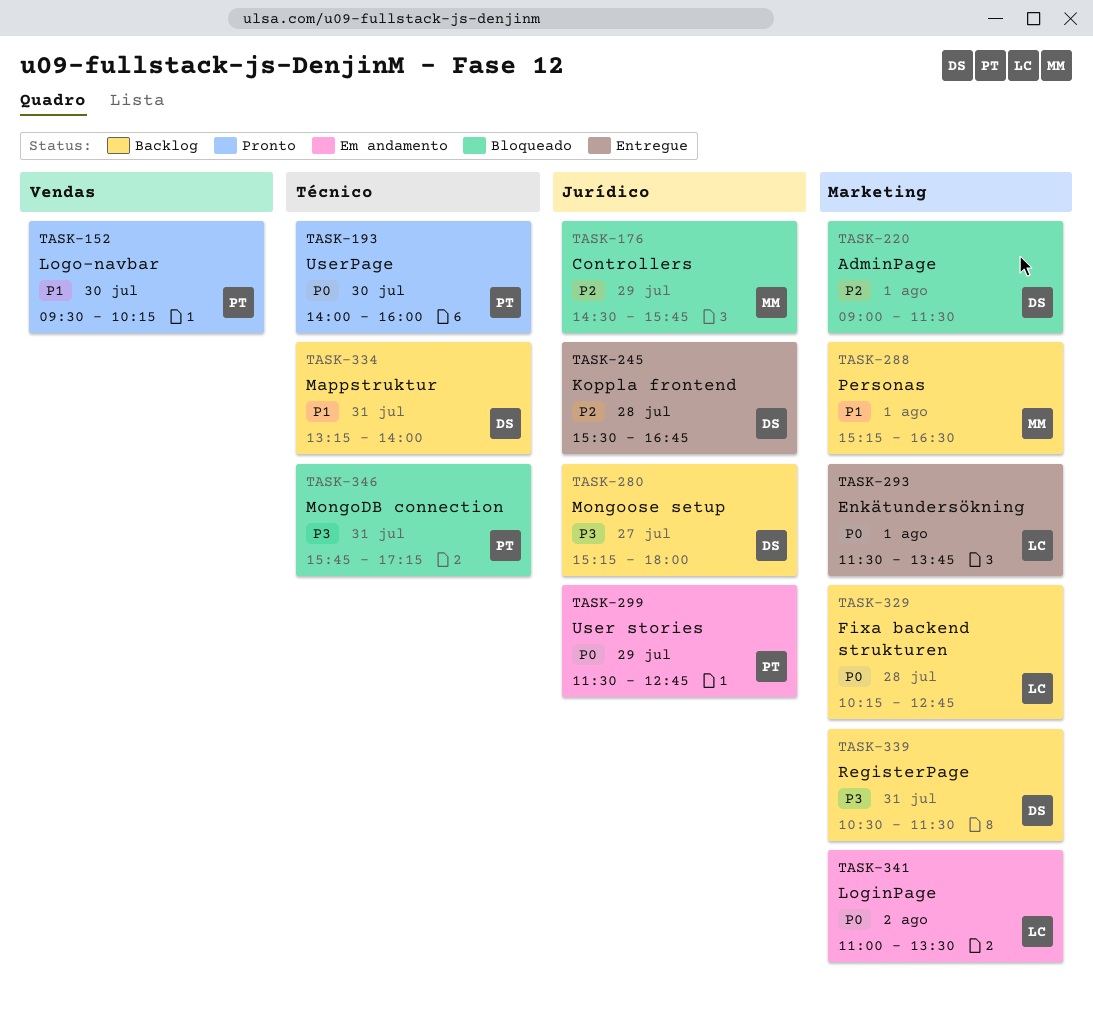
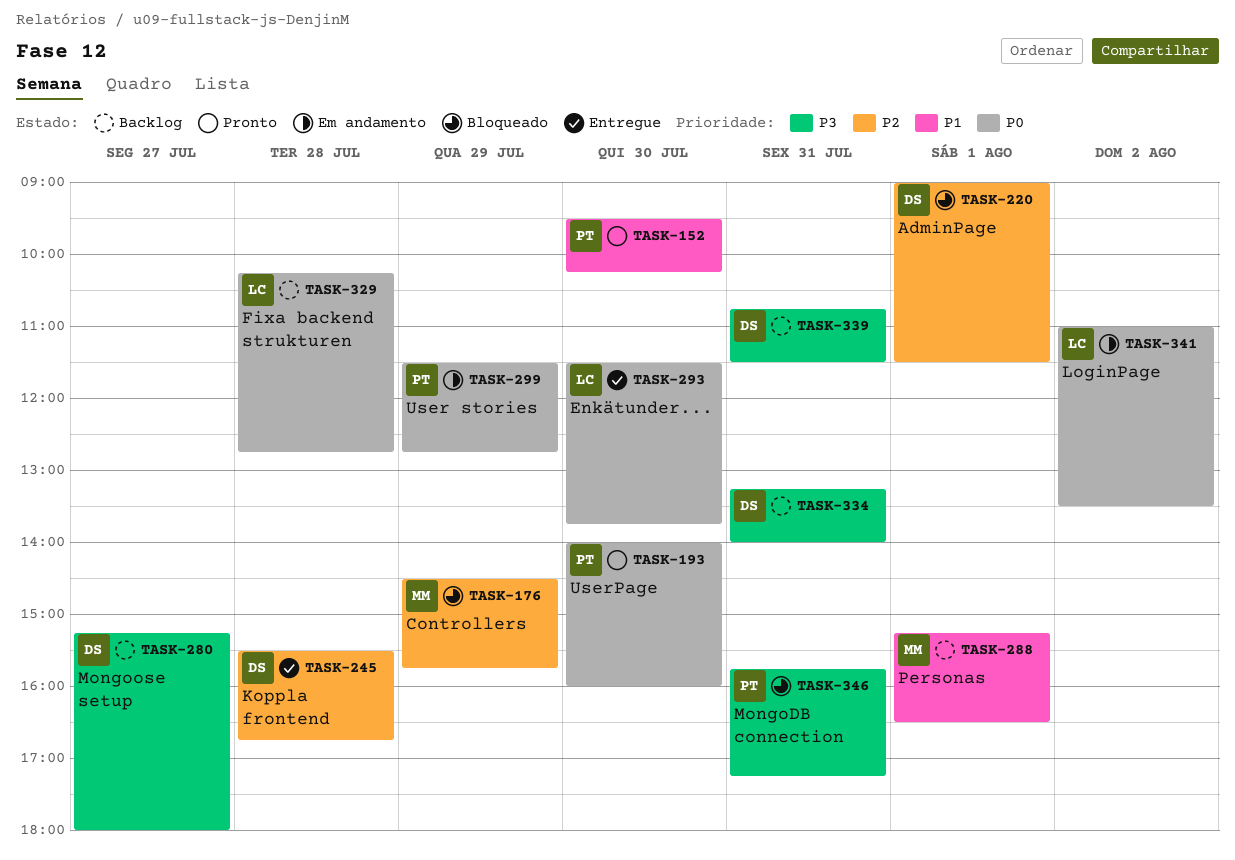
TASK-293, day: Aug 1 -> Jul 30
TASK-334, priority: P1 -> P3
TASK-339, begins: 10:30 -> 10:45

